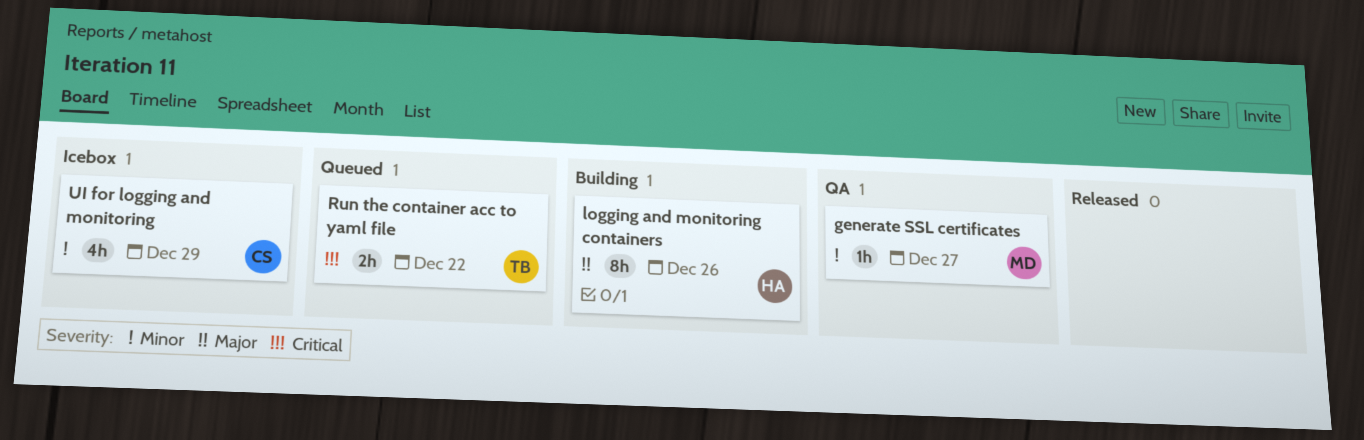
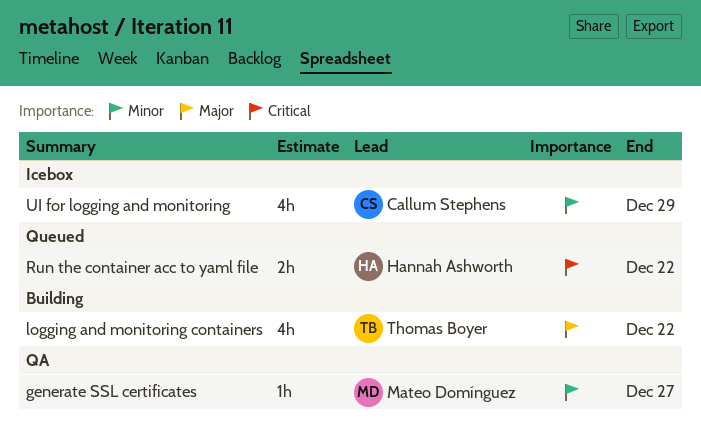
logging and monitoring containers, owner: Hannah Ashworth -> Thomas Boyer
logging and monitoring containers, estimate: 8h -> 4h
logging and monitoring containers, due: Dec 26 -> Dec 22
Run the container acc to yaml file, owner: Thomas Boyer -> Hannah Ashworth

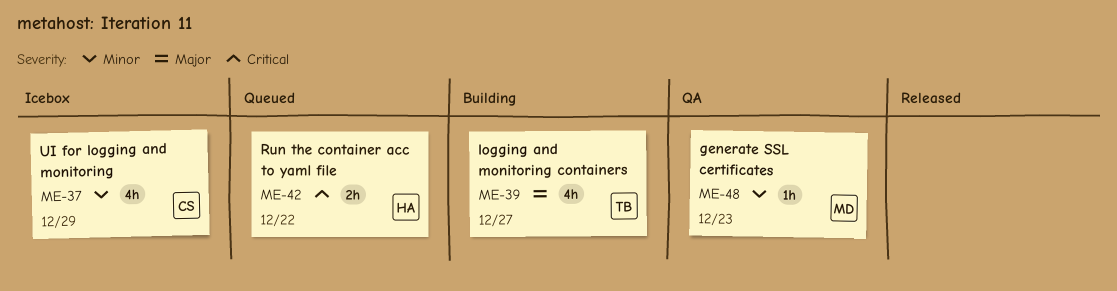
generate SSL certificates, due: Dec 27 -> Dec 23
logging and monitoring containers, due: Dec 22 -> Dec 27

